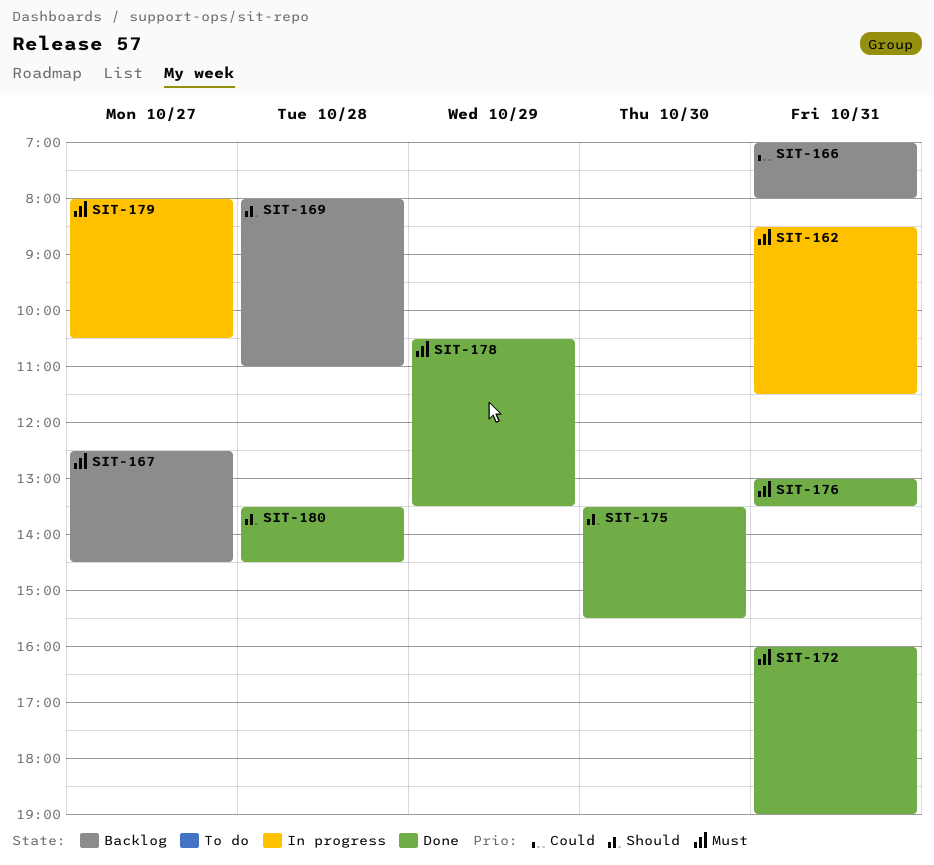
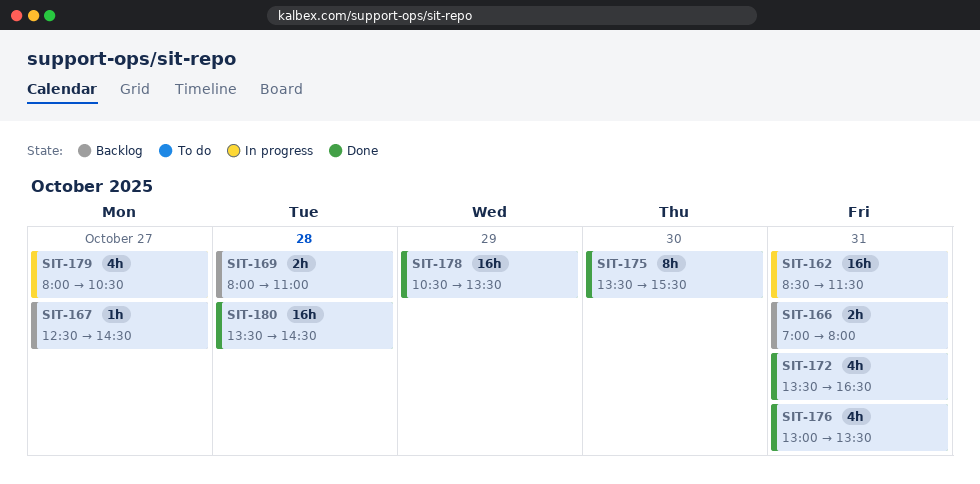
SIT-172, begins: 16:00 -> 13:30
SIT-172, ends: 19:00 -> 16:30

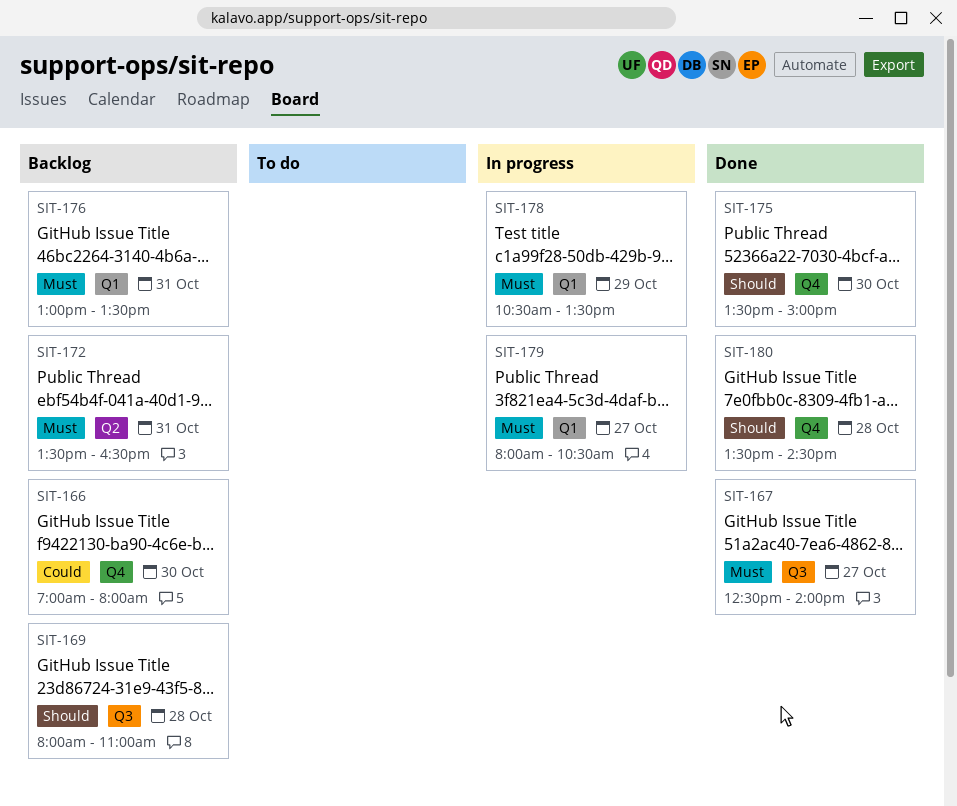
SIT-162: present -> none
SIT-166, day: Oct 31 -> Oct 30
SIT-167, status: Backlog -> Done
SIT-167, ends: 14:30 -> 14:00
SIT-172, status: Done -> Backlog
SIT-175, ends: 15:30 -> 15:00
SIT-176, status: Done -> Backlog
SIT-178, status: Done -> In progress

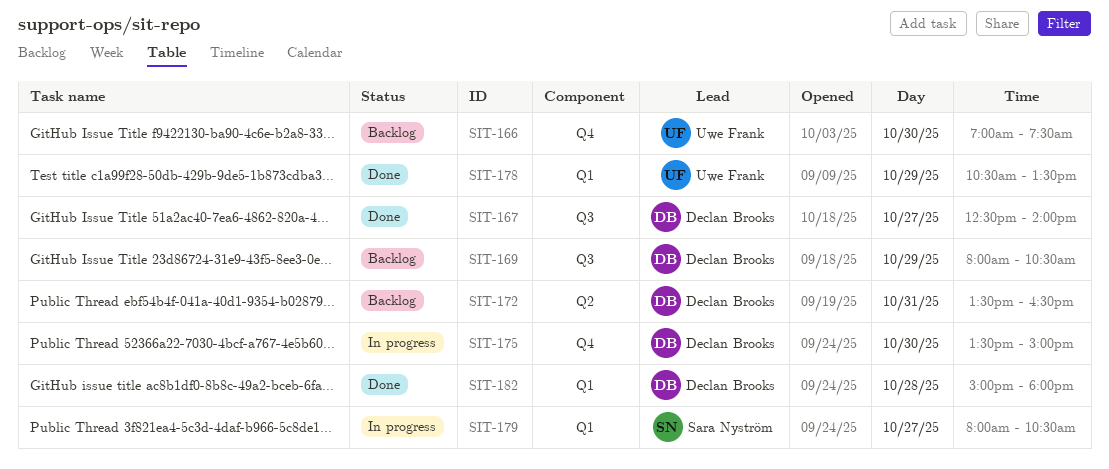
SIT-166, ends: 08:00 -> 07:30
SIT-169, day: Oct 28 -> Oct 29
SIT-169, ends: 11:00 -> 10:30
SIT-175, status: Done -> In progress
SIT-176: present -> none
SIT-178, status: In progress -> Done
SIT-180: present -> none
SIT-182: none -> present

